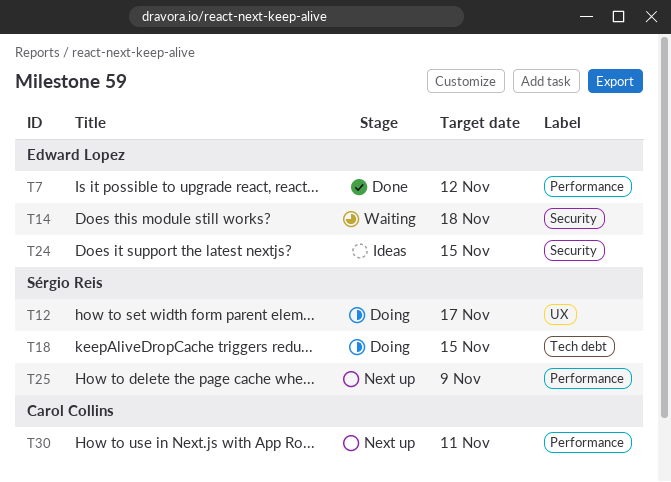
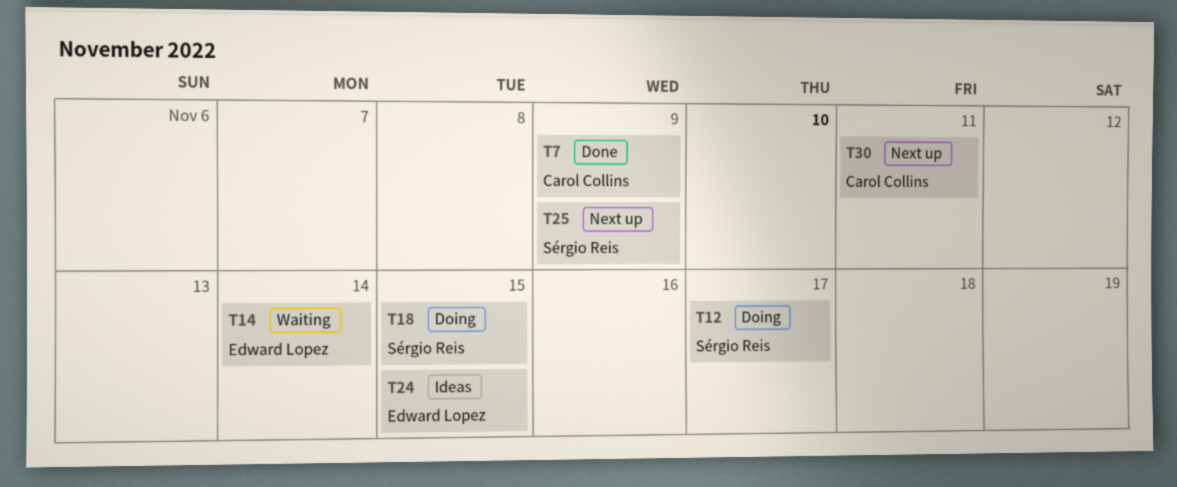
T7, owner: Edward Lopez -> Carol Collins
T7, due: Nov 12 -> Nov 9
T14, due: Nov 18 -> Nov 14

